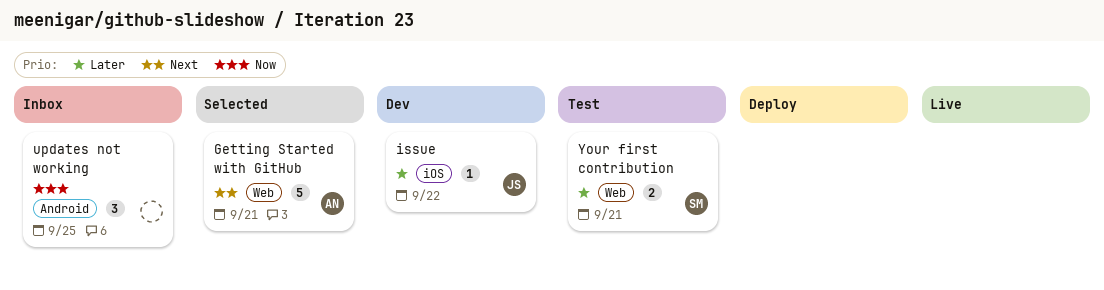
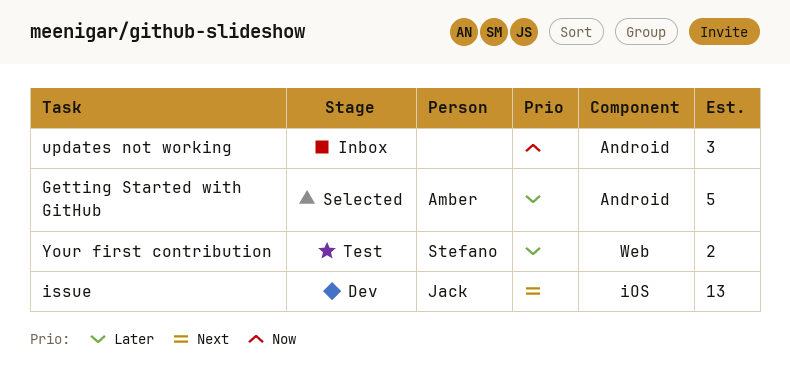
Getting Started with GitHub, priority: Next -> Later
Getting Started with GitHub, label: Web -> Android
issue, priority: Later -> Next
issue, estimate: 1 -> 13

